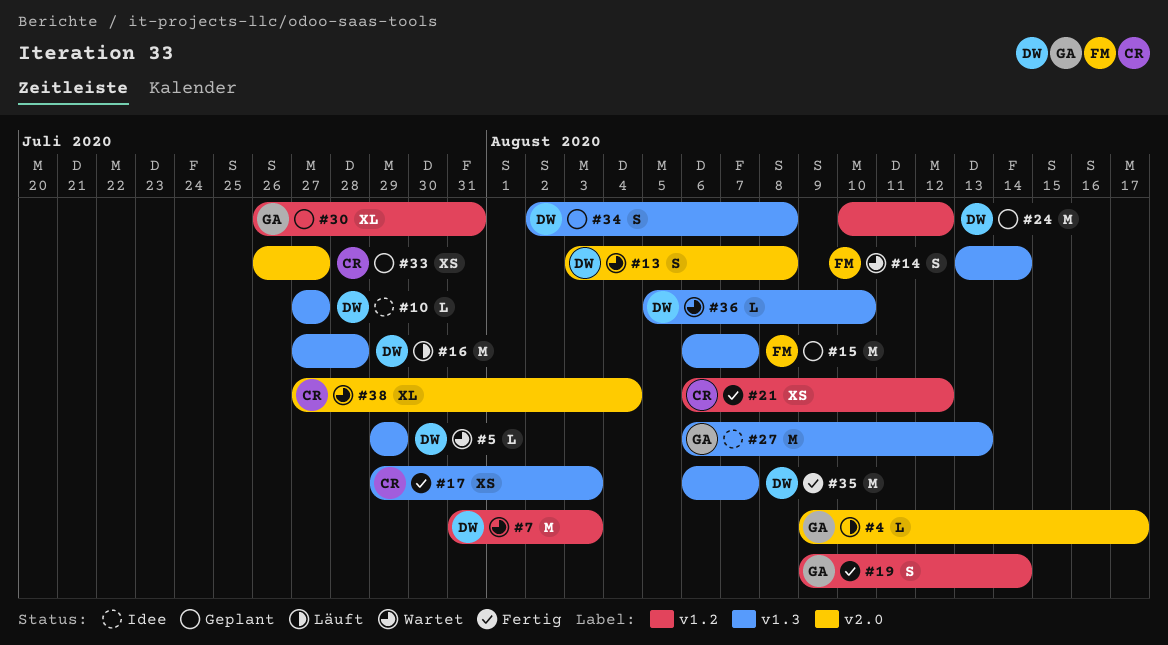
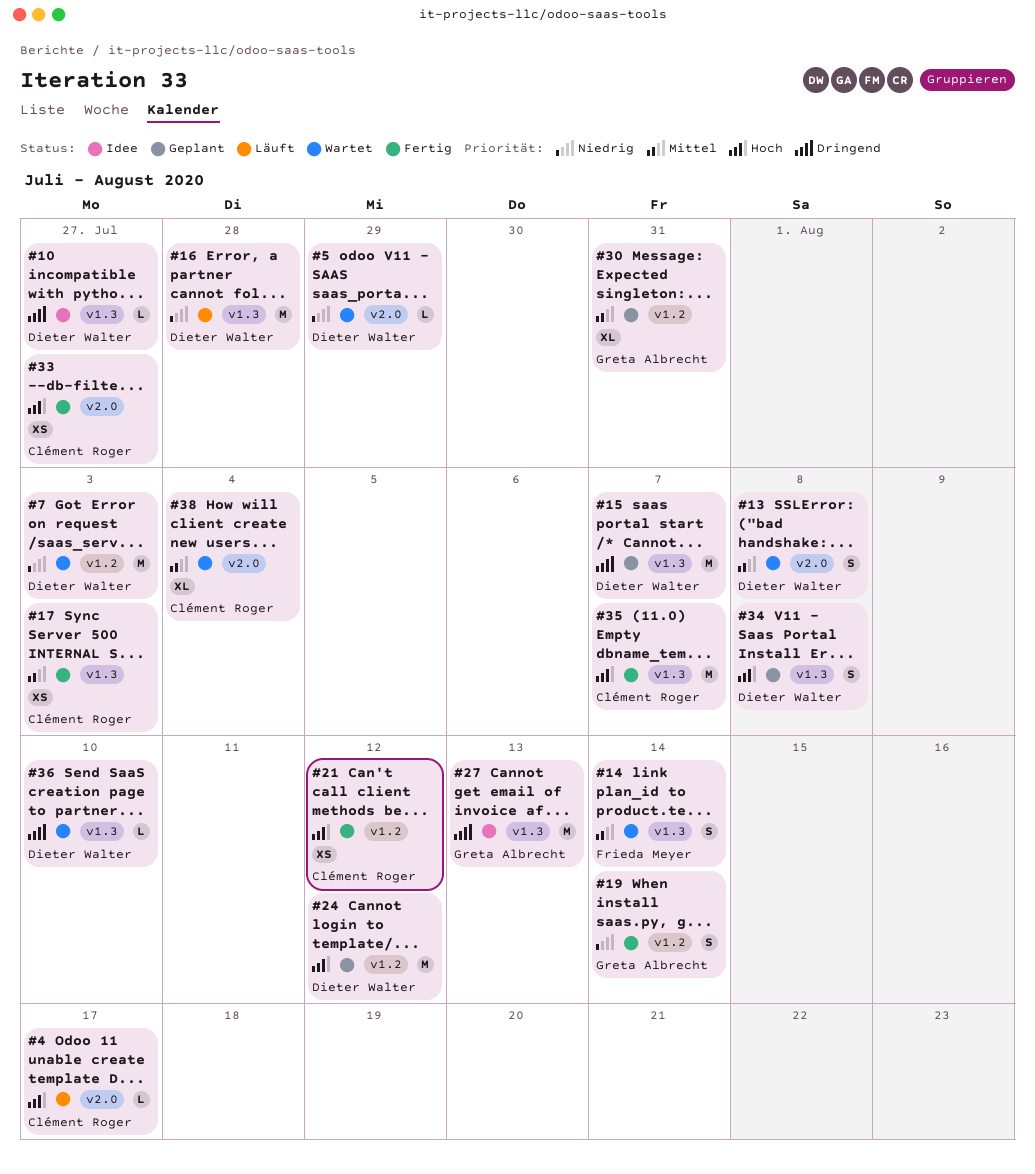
#4, owner: Greta Albrecht -> Clément Roger
#5, label: v1.3 -> v2.0
#15, owner: Frieda Meyer -> Dieter Walter
#33, status: Geplant -> Fertig
#35, owner: Dieter Walter -> Clément Roger

